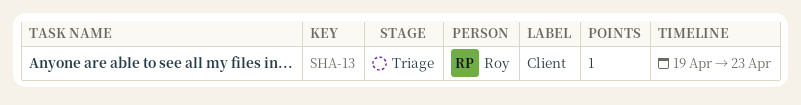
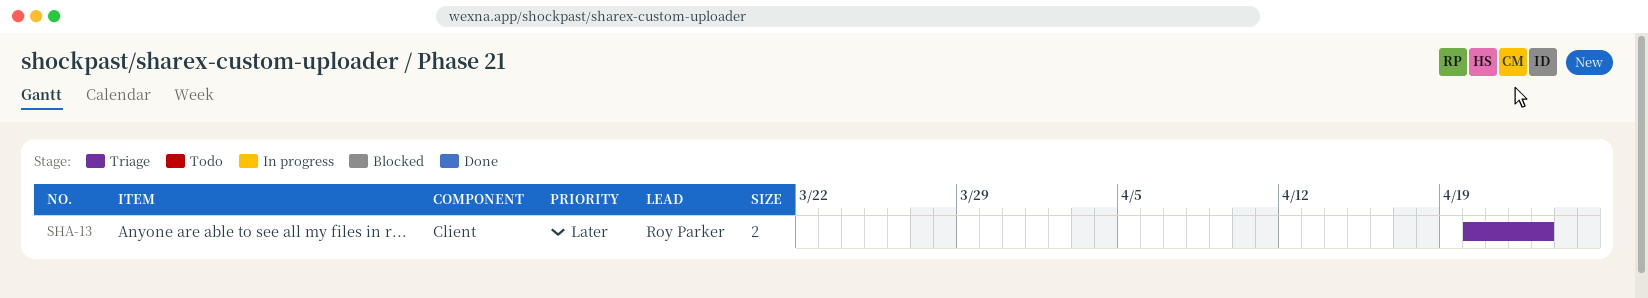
SHA-13, estimate: 1 -> 2
SHA-13, start: Apr 19 -> Apr 20

